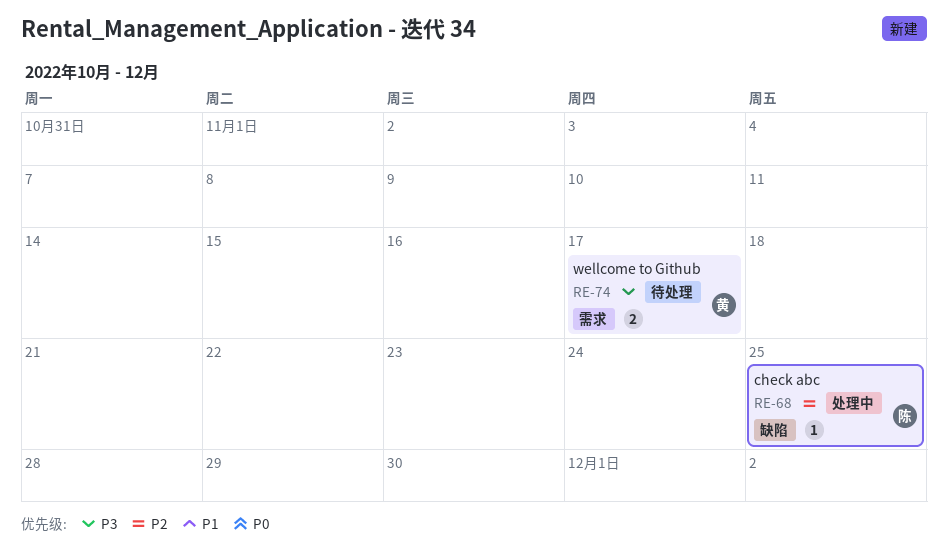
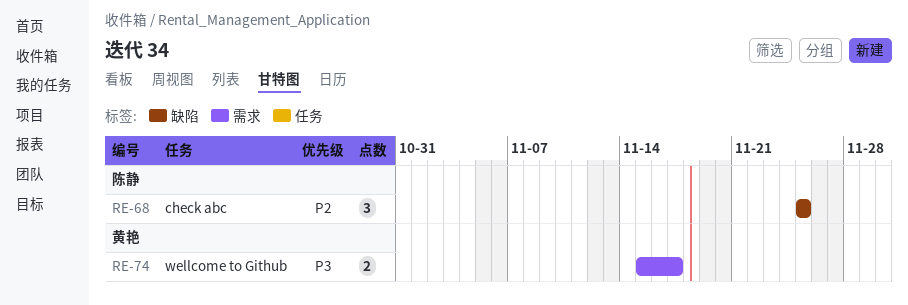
RE-68, estimate: 1 -> 3

